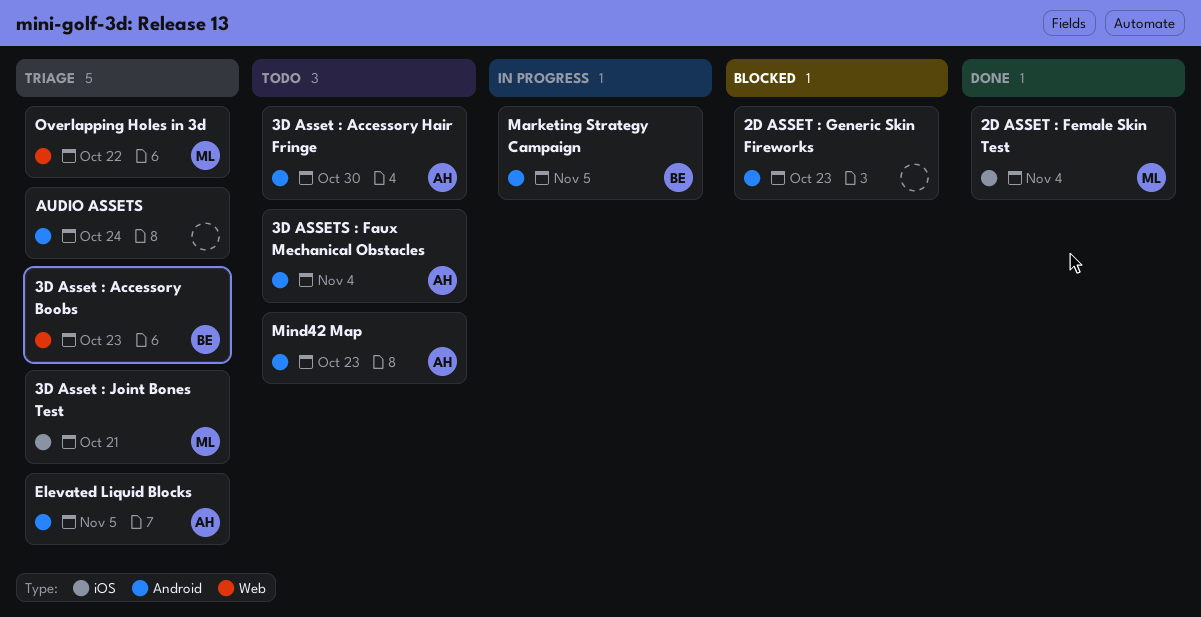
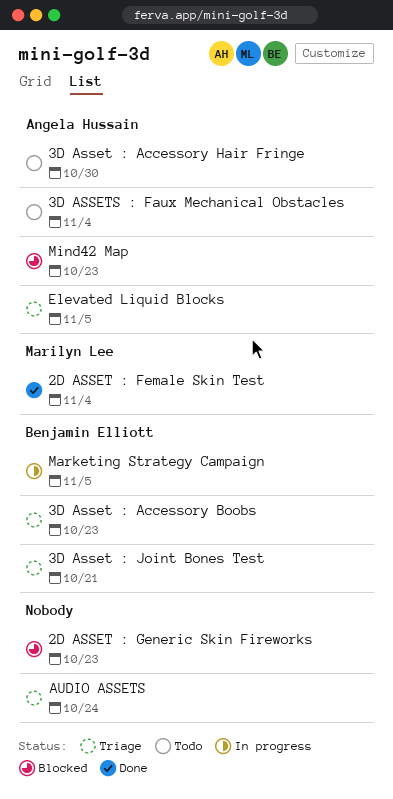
3D Asset : Joint Bones Test, owner: Marilyn Lee -> Benjamin Elliott
Mind42 Map, status: Todo -> Blocked
Overlapping Holes in 3d: present -> none

